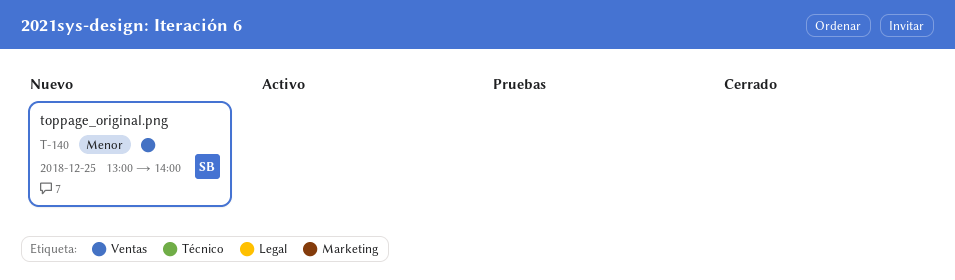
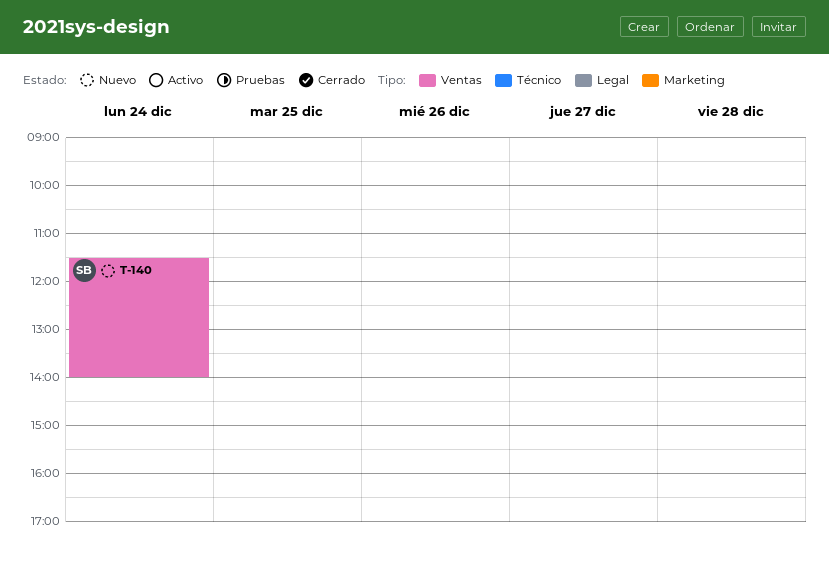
T-140, day: Dec 25 -> Dec 24
T-140, begins: 13:00 -> 11:30

